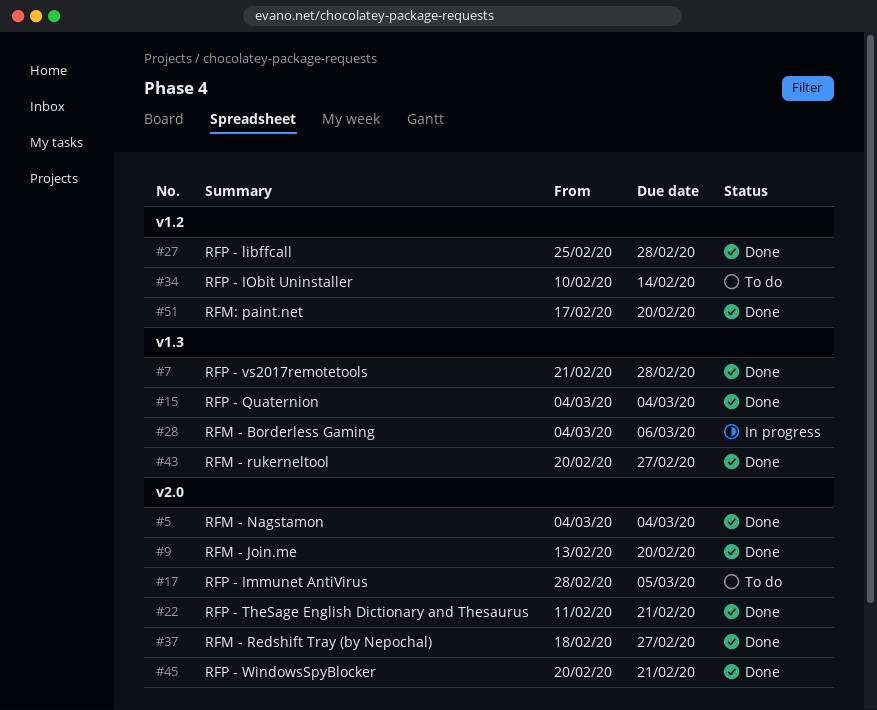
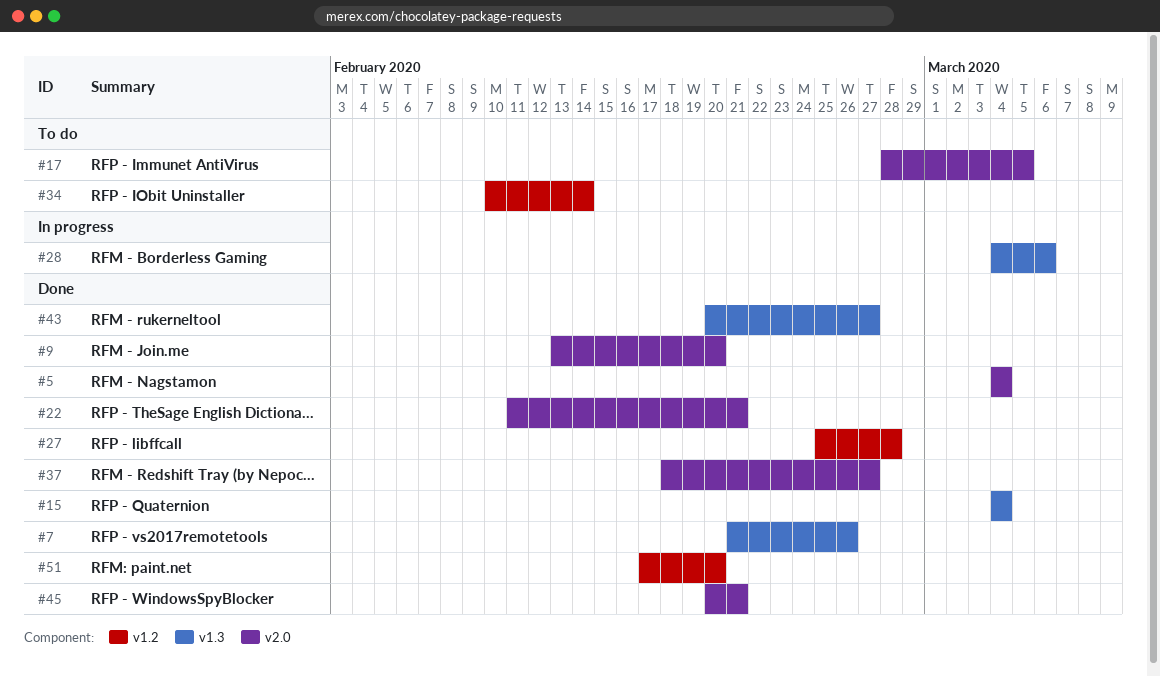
#7, due: Feb 28 -> Feb 26

